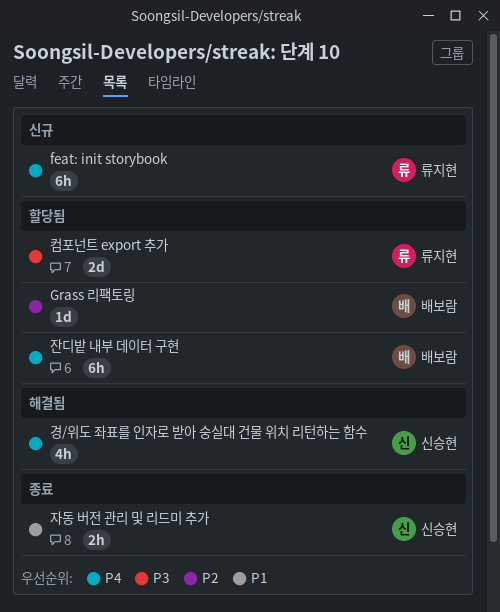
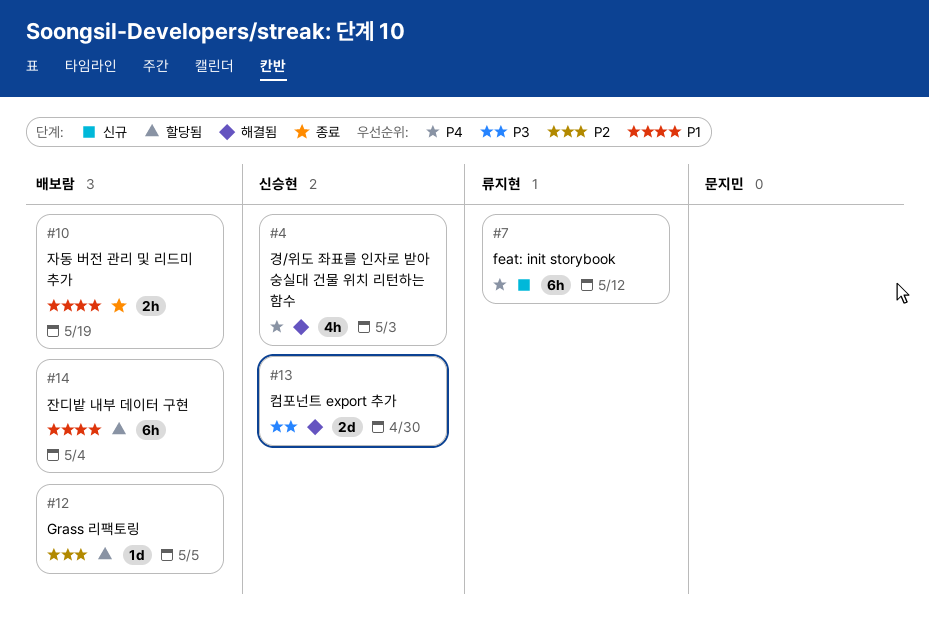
자동 버전 관리 및 리드미 추가, owner: 신승현 -> 배보람
잔디밭 내부 데이터 구현, priority: P4 -> P1
컴포넌트 export 추가, status: 할당됨 -> 해결됨
컴포넌트 export 추가, owner: 류지현 -> 신승현

